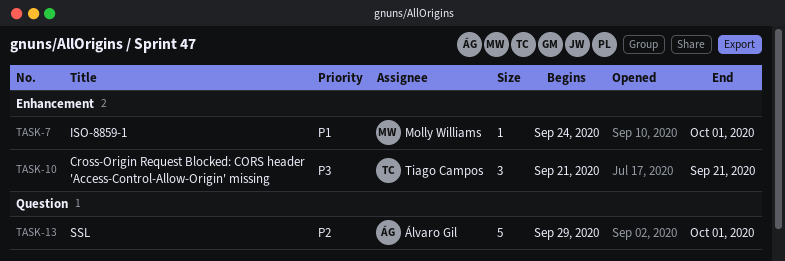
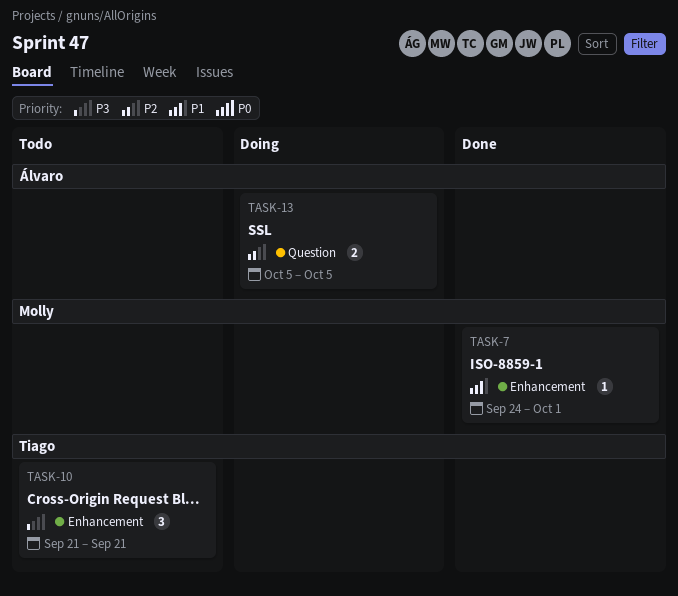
TASK-13, estimate: 5 -> 2
TASK-13, start: Sep 29 -> Oct 5
TASK-13, due: Oct 1 -> Oct 5

